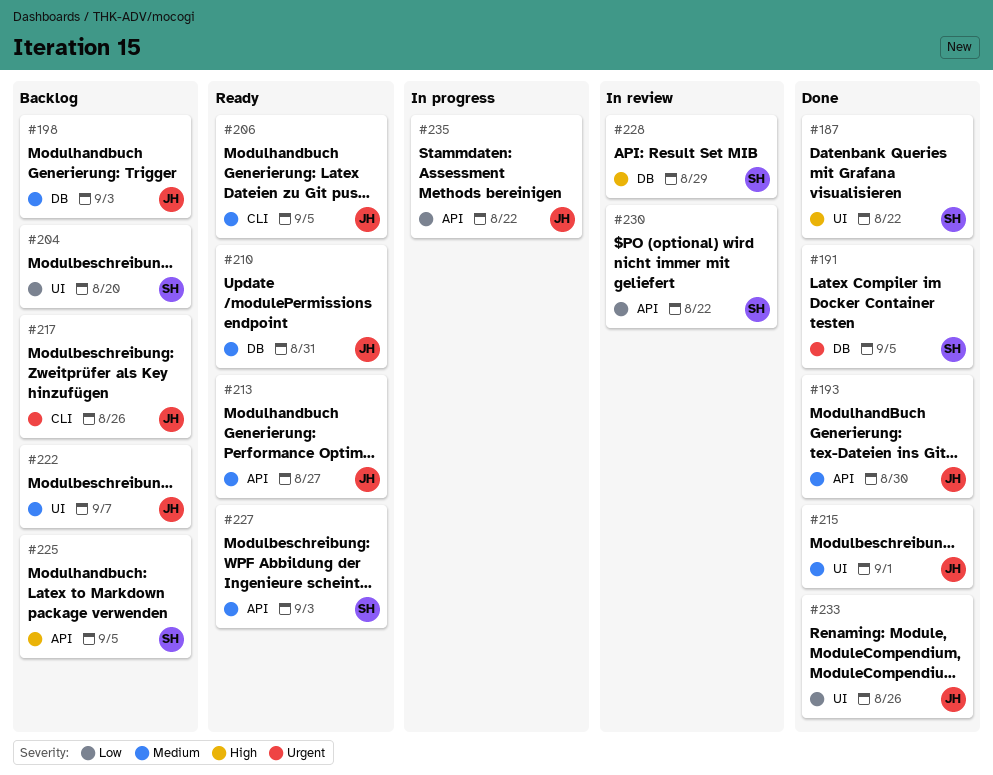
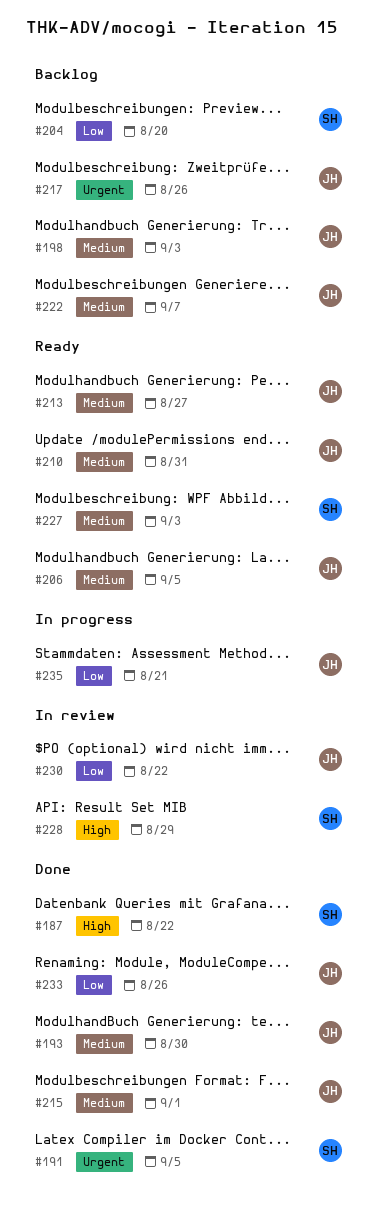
#225: present -> none
#230, owner: SH -> JH
#235, due: Aug 22 -> Aug 21

